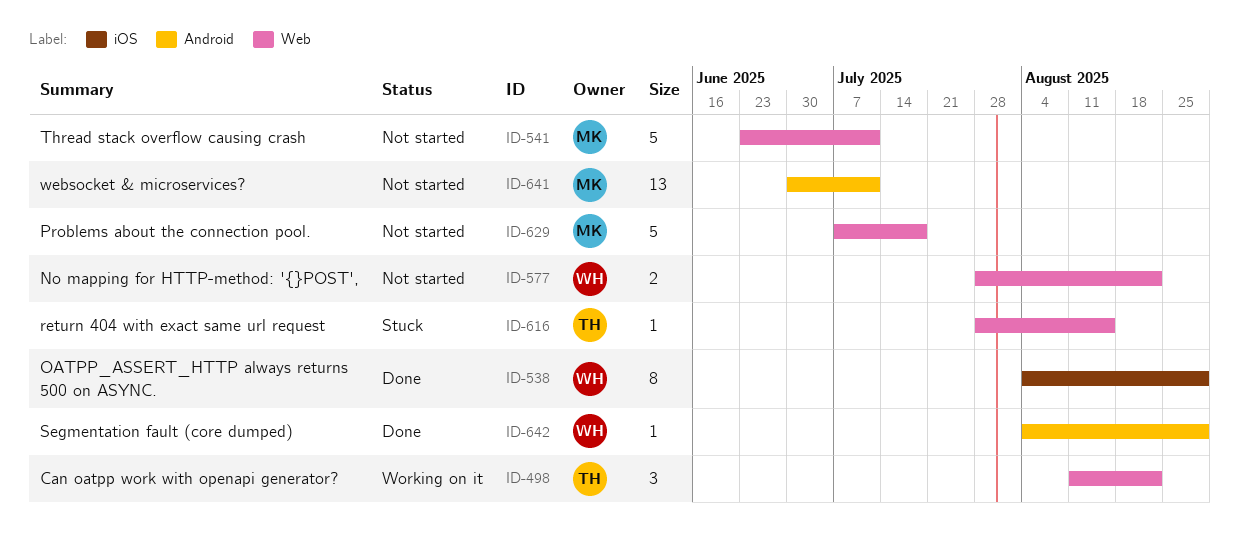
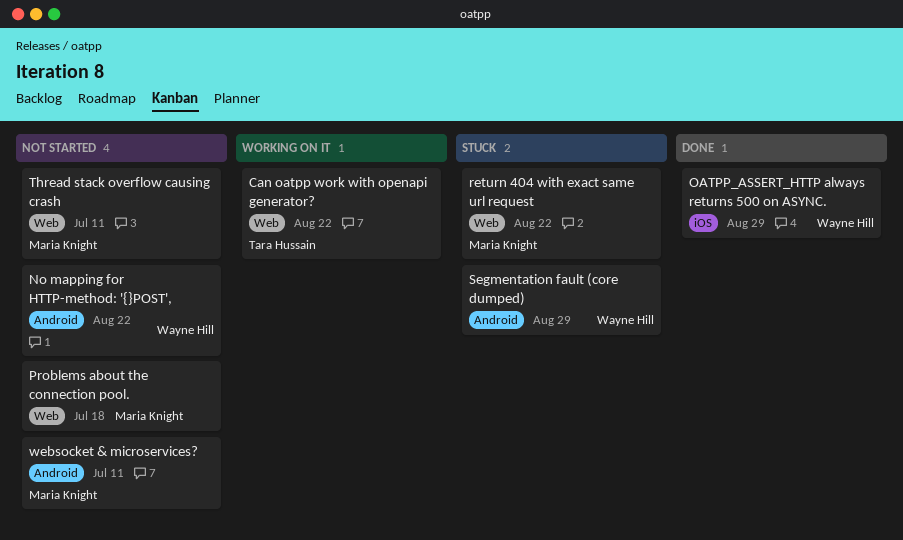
No mapping for HTTP-method: '{}POST',, label: Web -> Android
return 404 with exact same url request, owner: Tara Hussain -> Maria Knight
return 404 with exact same url request, due: Aug 15 -> Aug 22
Segmentation fault (core dumped), status: Done -> Stuck

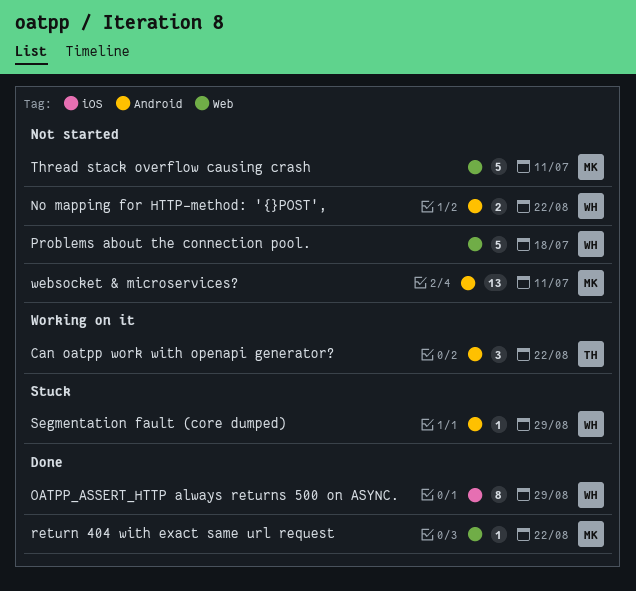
Can oatpp work with openapi generator?, label: Web -> Android
Problems about the connection pool., owner: Maria Knight -> Wayne Hill
return 404 with exact same url request, status: Stuck -> Done

